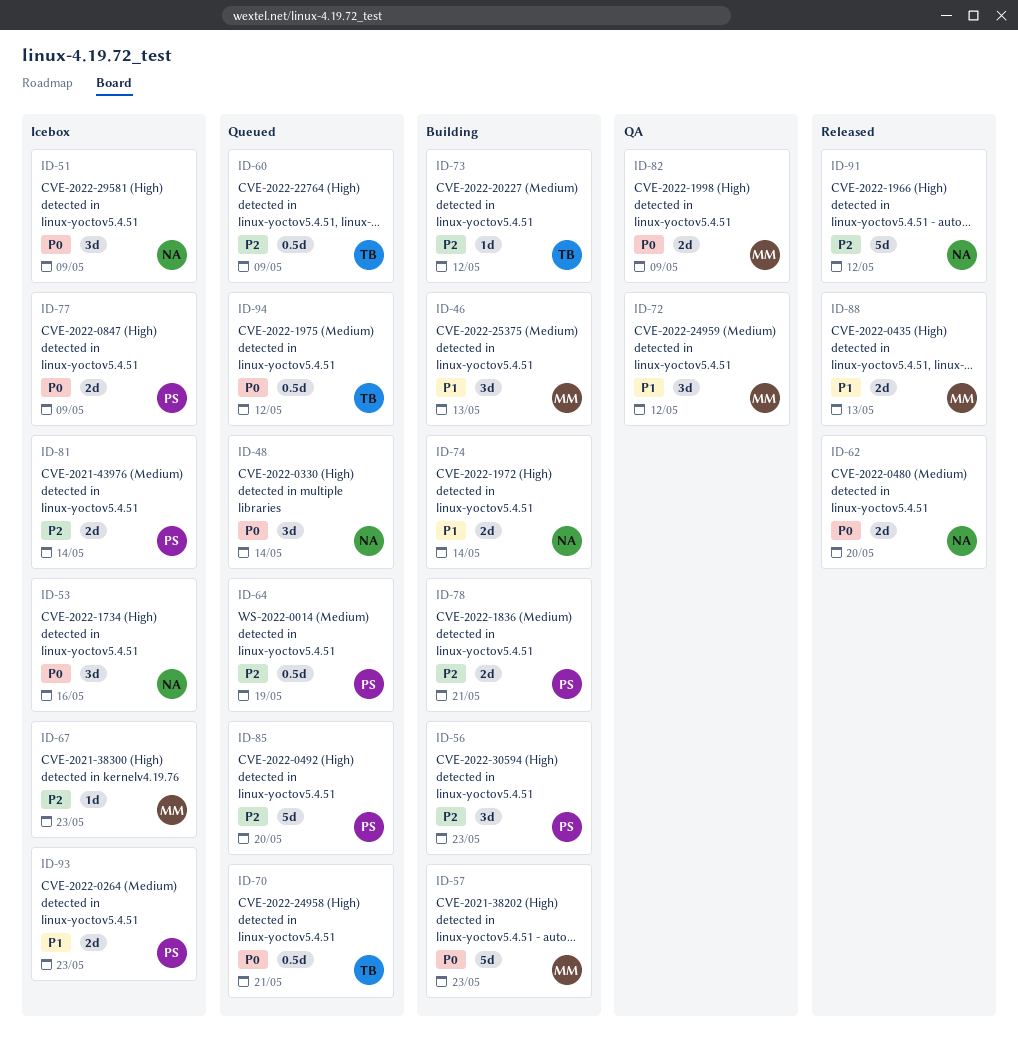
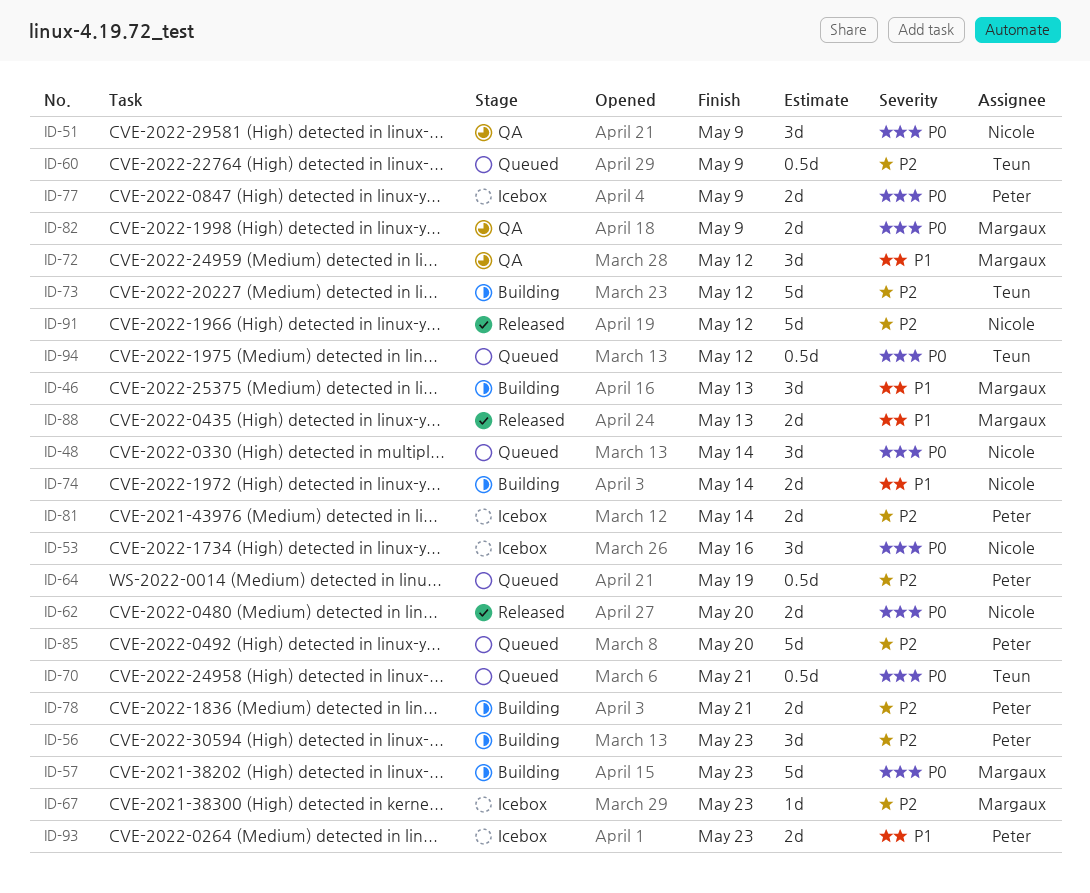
ID-51, status: Icebox -> QA
ID-73, estimate: 1d -> 5d

